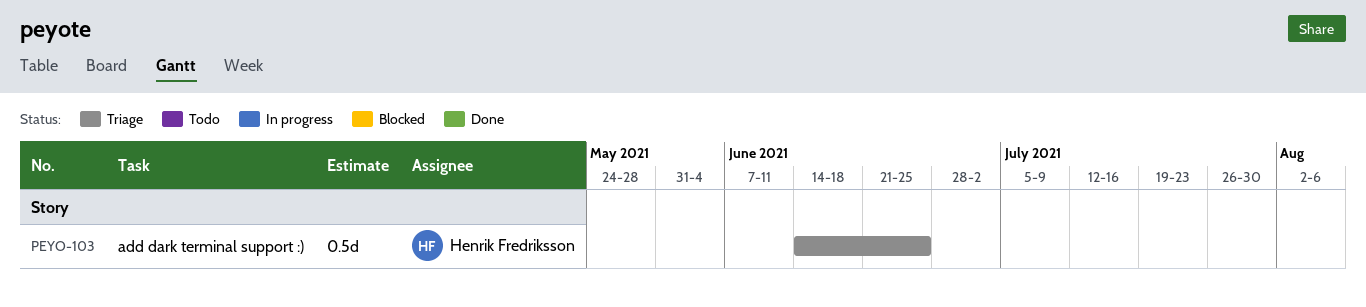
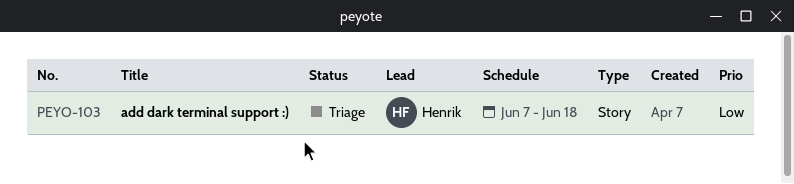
PEYO-103, start: Jun 14 -> Jun 7
PEYO-103, due: Jun 25 -> Jun 18

